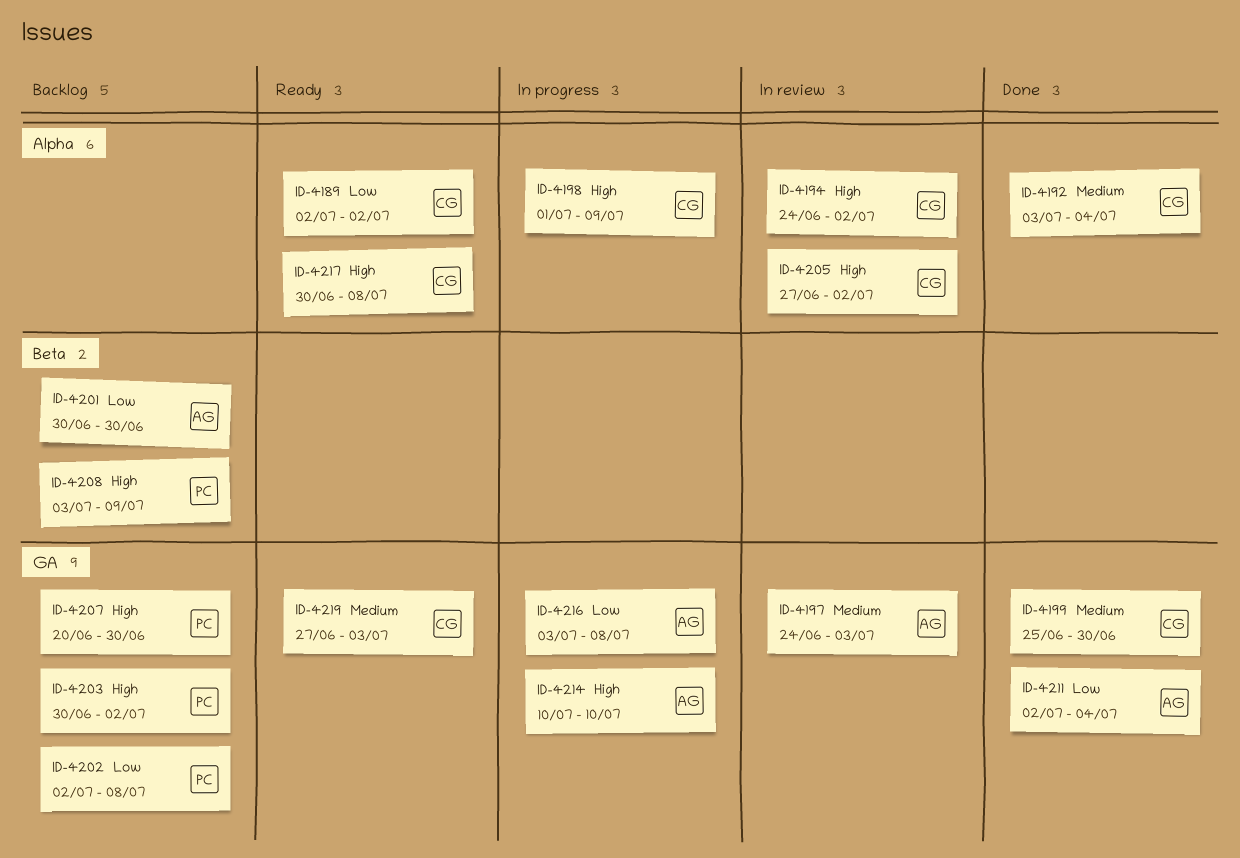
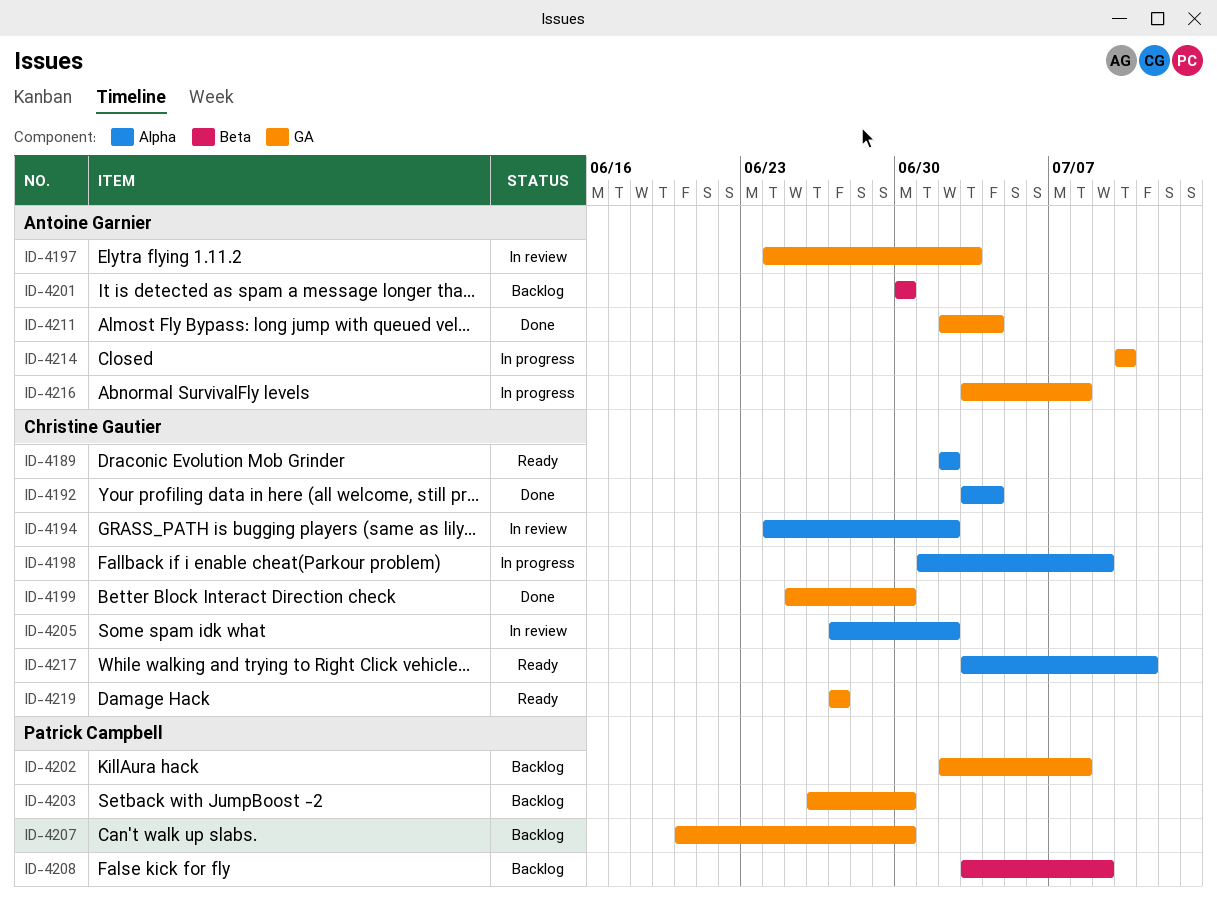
ID-4203, start: Jun 30 -> Jun 26
ID-4203, due: Jul 2 -> Jun 30
ID-4217, start: Jun 30 -> Jul 3
ID-4217, due: Jul 8 -> Jul 11
ID-4219, due: Jul 3 -> Jun 27

